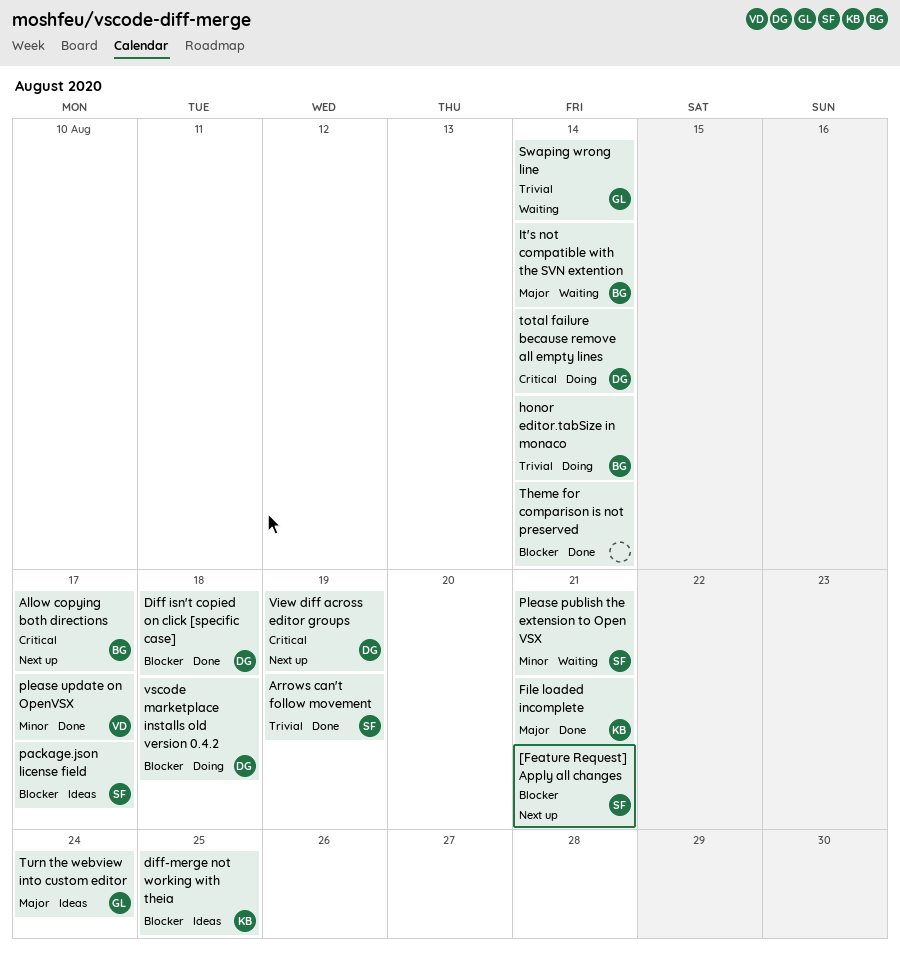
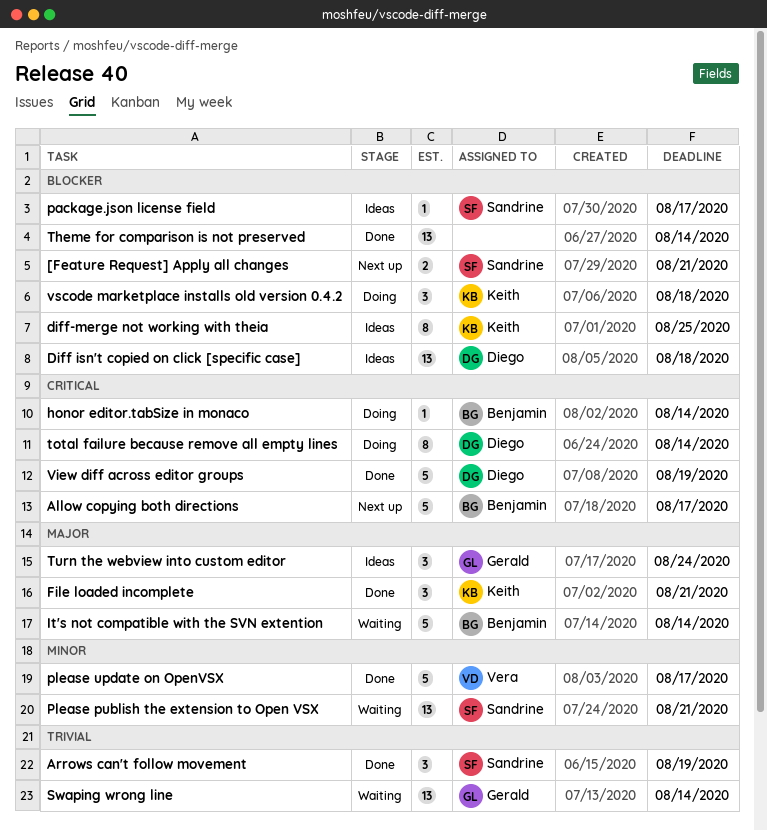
Diff isn't copied on click [specific case], status: Done -> Ideas
honor editor.tabSize in monaco, priority: Trivial -> Critical
View diff across editor groups, status: Next up -> Done
vscode marketplace installs old version 0.4.2, owner: Diego -> Keith

